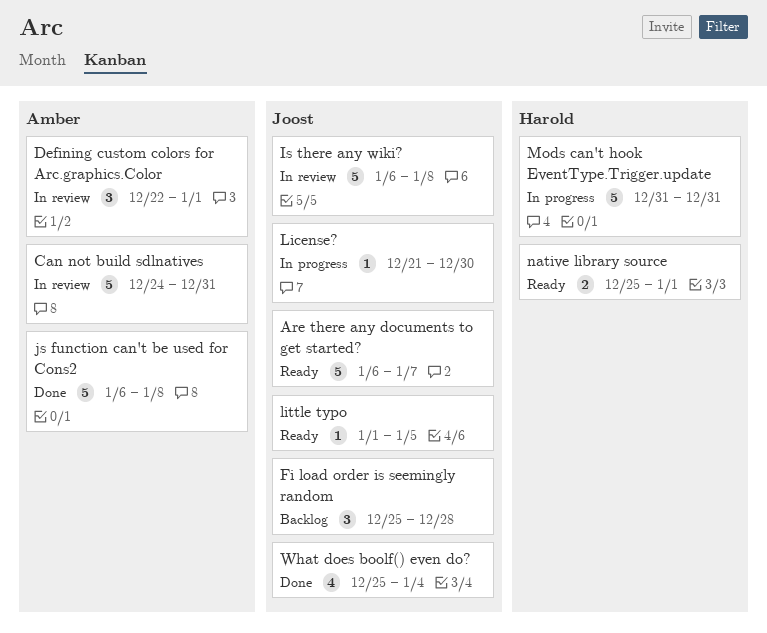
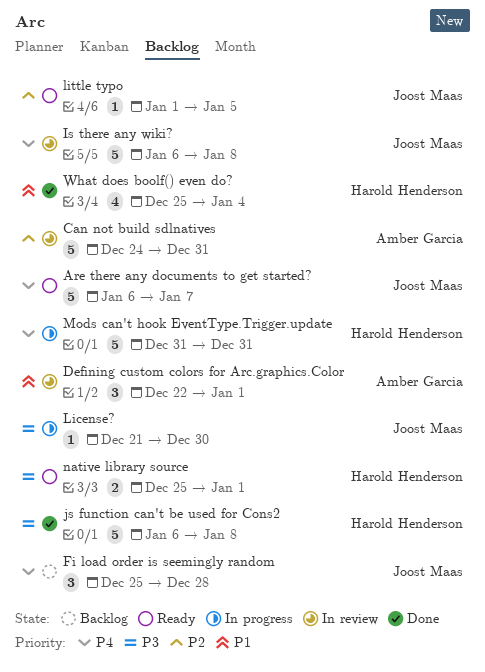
js function can't be used for Cons2, owner: Amber Garcia -> Harold Henderson
What does boolf() even do?, owner: Joost Maas -> Harold Henderson

